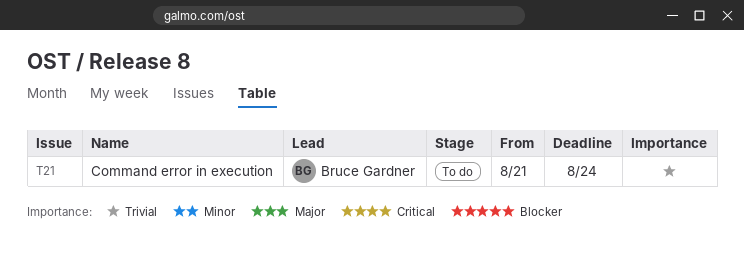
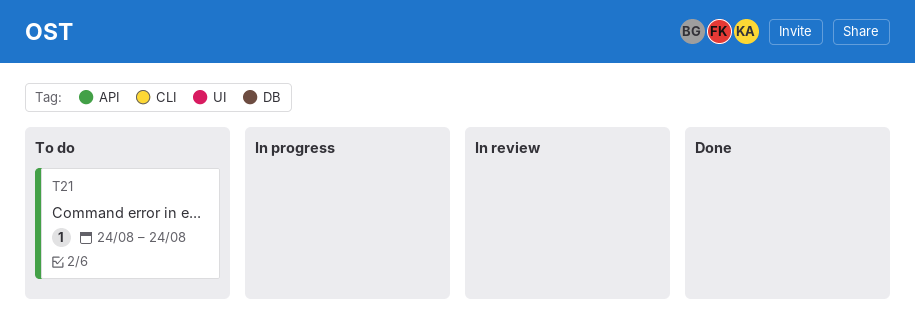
T21, start: Aug 21 -> Aug 24

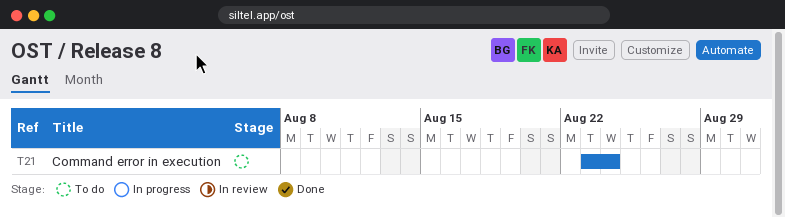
T21, start: Aug 24 -> Aug 23

